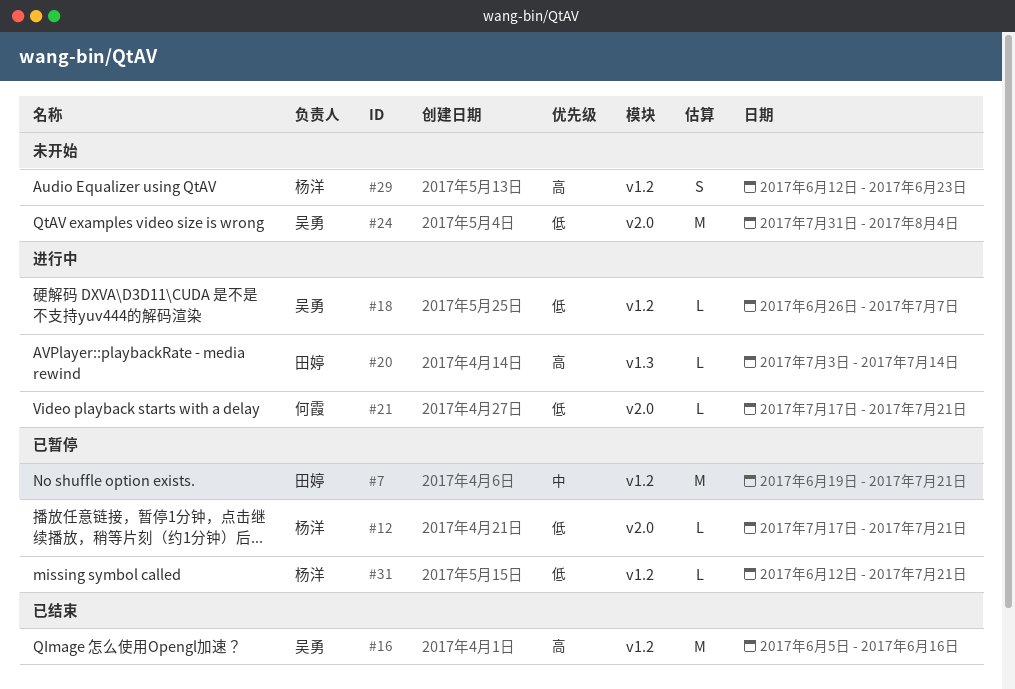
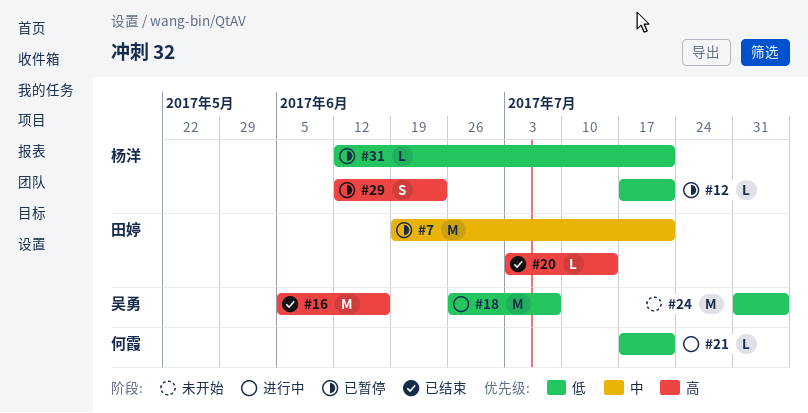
#18, estimate: L -> M
#20, status: 进行中 -> 已结束
#29, status: 未开始 -> 已暂停

